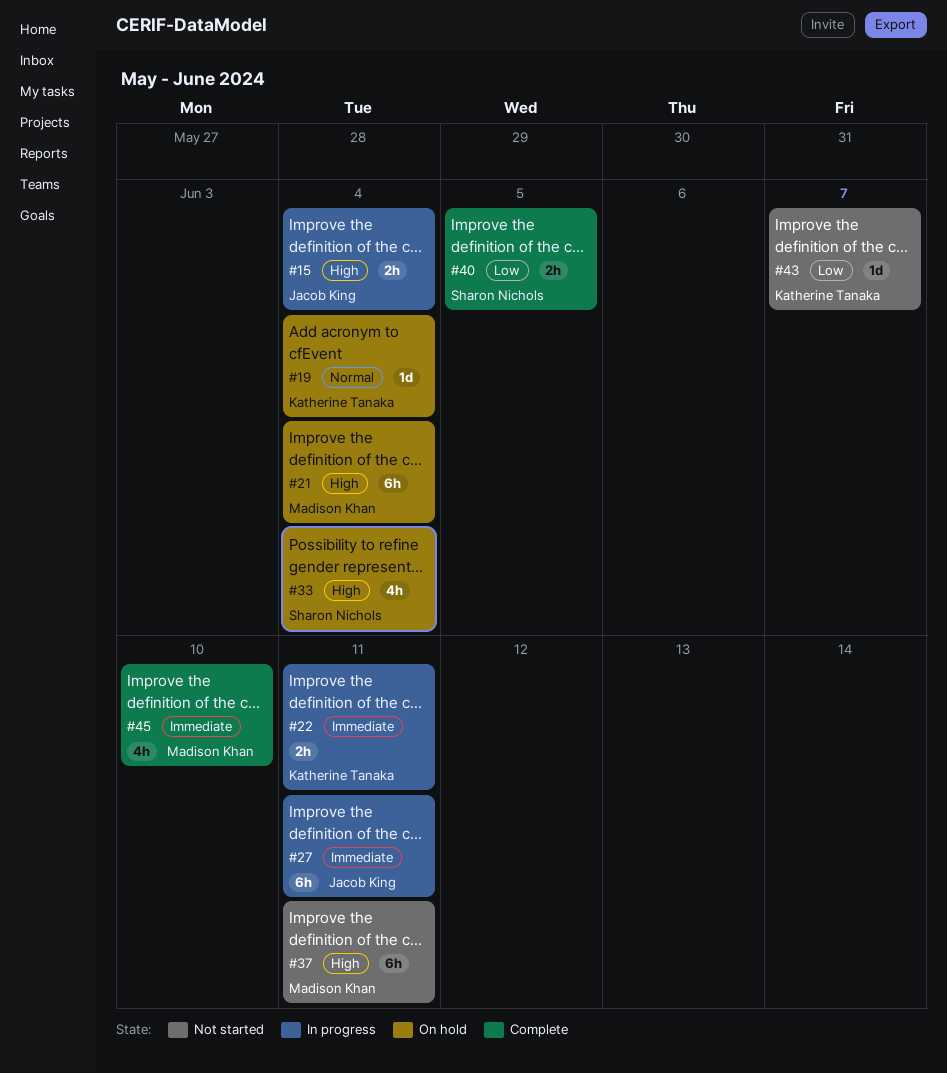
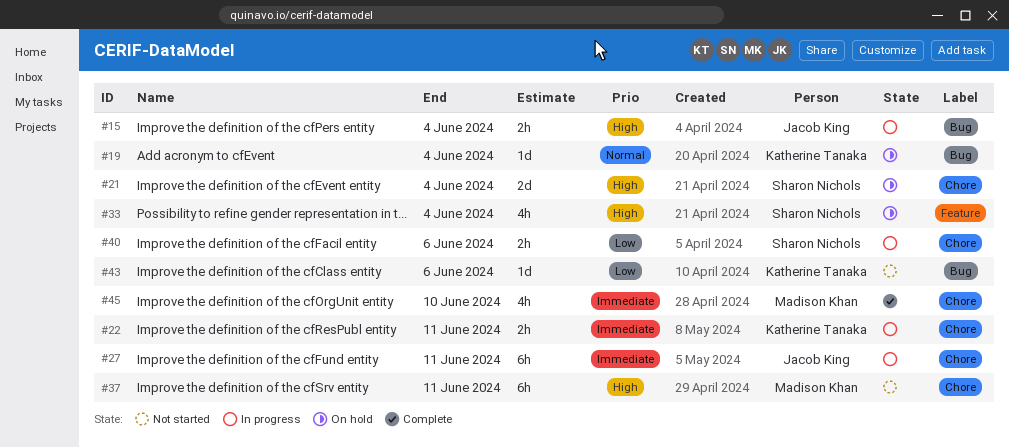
#21, owner: Madison Khan -> Sharon Nichols
#21, estimate: 6h -> 2d
#40, status: Complete -> In progress
#40, due: Jun 5 -> Jun 6
#43, due: Jun 7 -> Jun 6

